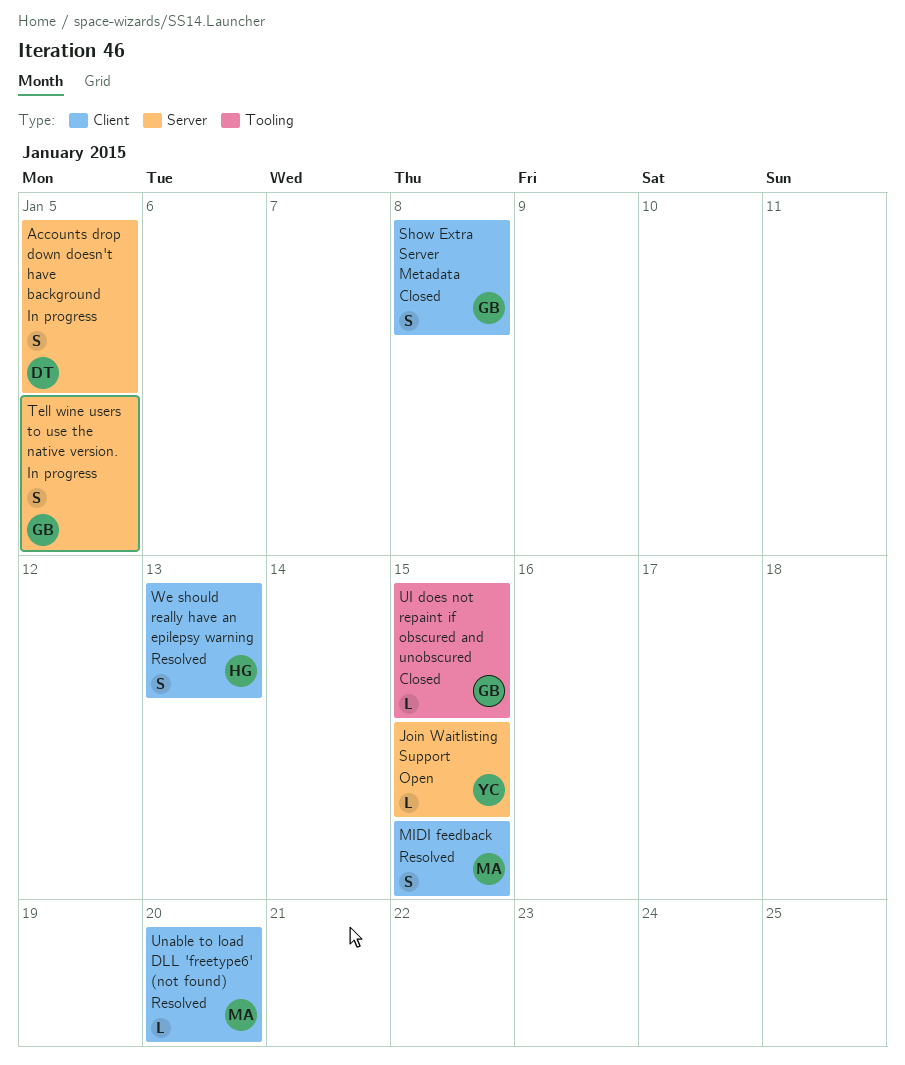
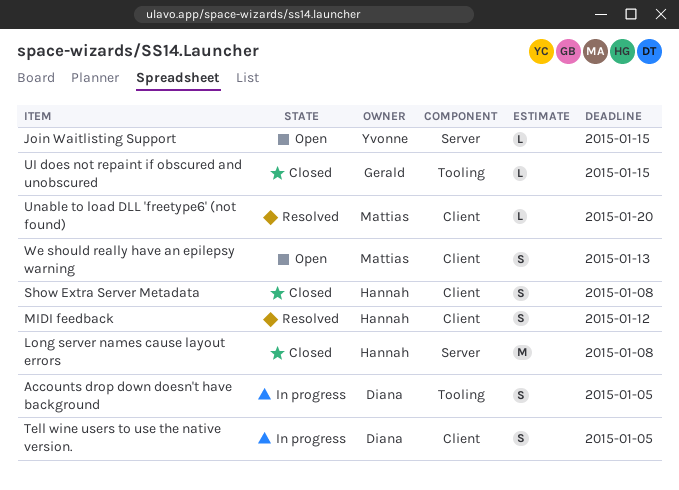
Accounts drop down doesn't have background, label: Server -> Tooling
Long server names cause layout errors: none -> present
MIDI feedback, owner: Mattias -> Hannah
MIDI feedback, due: Jan 15 -> Jan 12
Show Extra Server Metadata, owner: Gerald -> Hannah
Tell wine users to use the native version., owner: Gerald -> Diana
Tell wine users to use the native version., label: Server -> Client
We should really have an epilepsy warning, status: Resolved -> Open
We should really have an epilepsy warning, owner: Hannah -> Mattias

